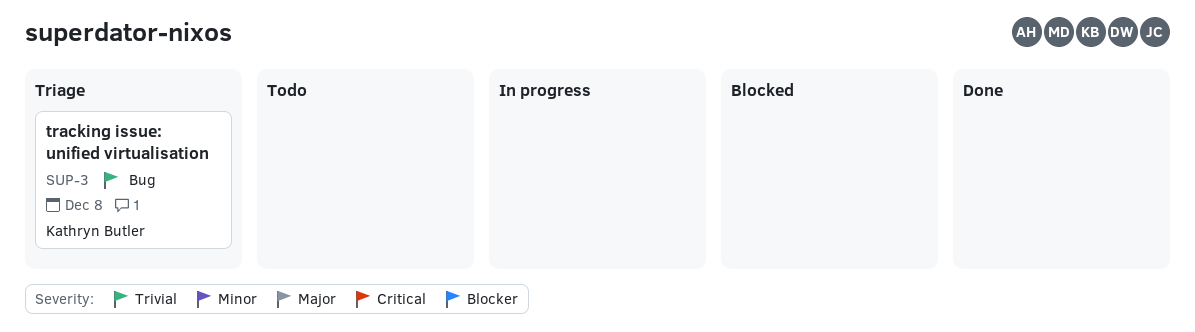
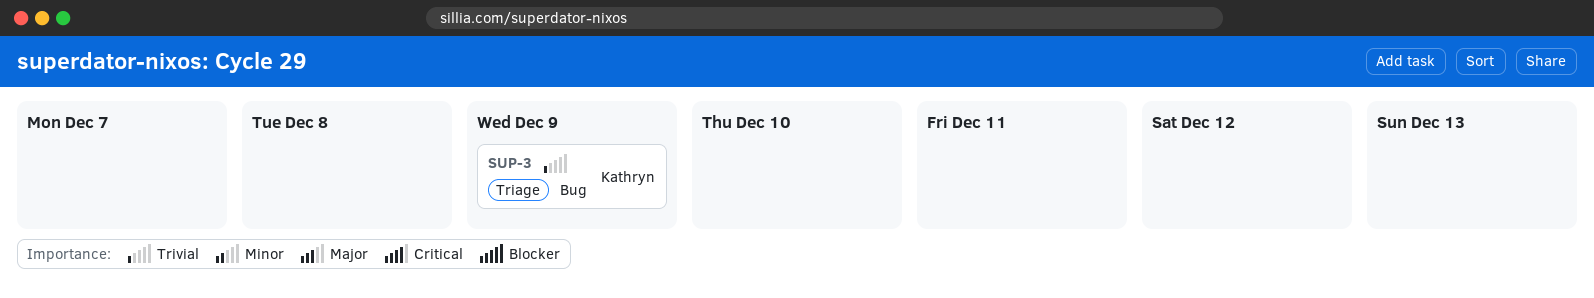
SUP-3, due: Dec 8 -> Dec 9

